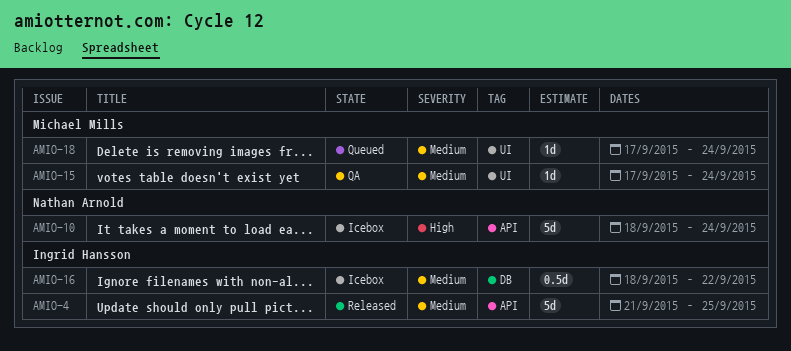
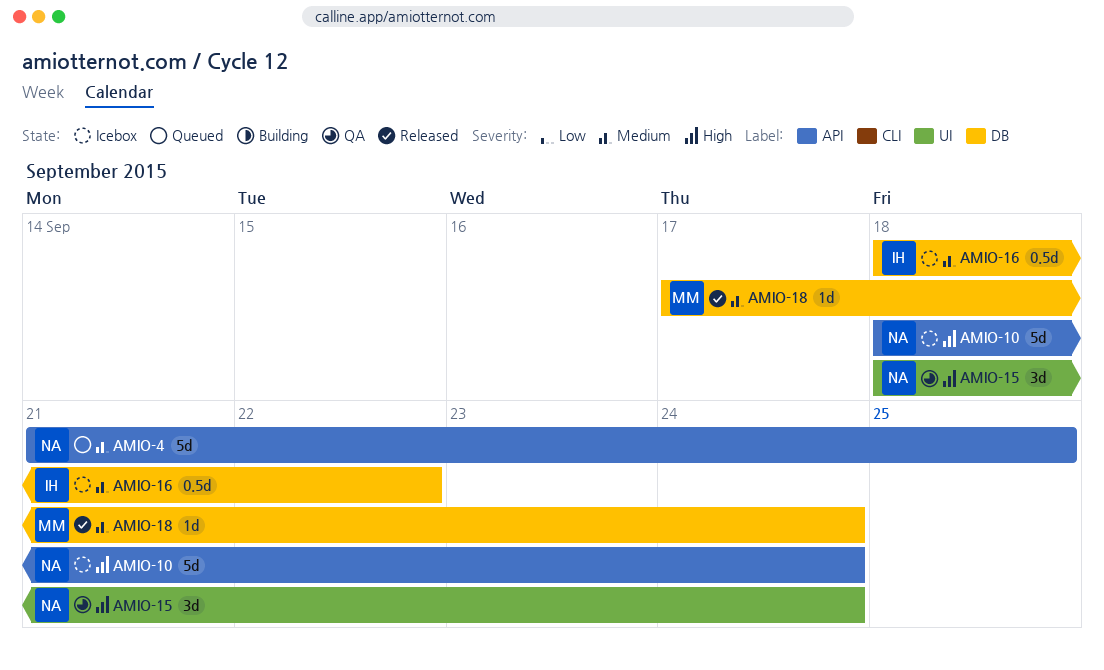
AMIO-4, status: Released -> Queued
AMIO-4, owner: Ingrid Hansson -> Nathan Arnold
AMIO-15, owner: Michael Mills -> Nathan Arnold
AMIO-15, priority: Medium -> High
AMIO-15, estimate: 1d -> 3d
AMIO-15, start: Sep 17 -> Sep 18
AMIO-18, status: Queued -> Released
AMIO-18, label: UI -> DB

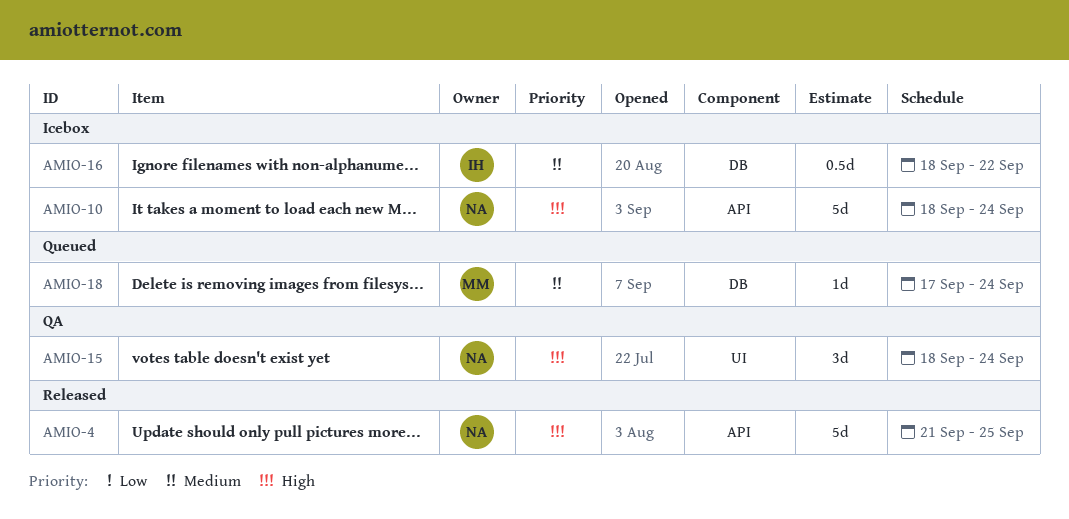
AMIO-4, status: Queued -> Released
AMIO-4, priority: Medium -> High
AMIO-18, status: Released -> Queued

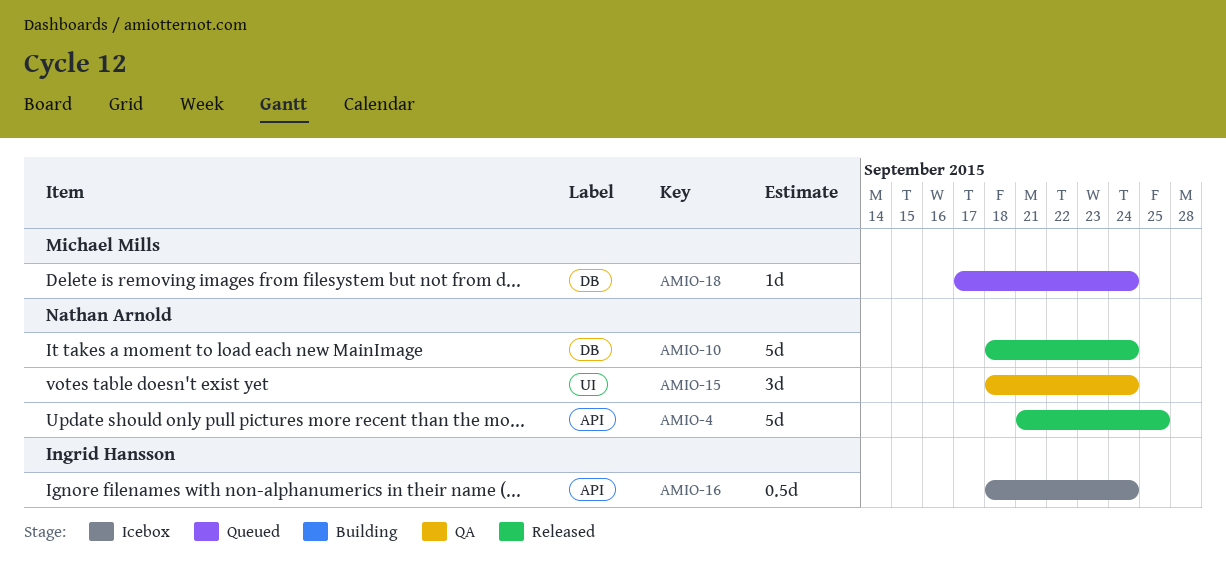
AMIO-10, status: Icebox -> Released
AMIO-10, label: API -> DB
AMIO-16, label: DB -> API
AMIO-16, due: Sep 22 -> Sep 24

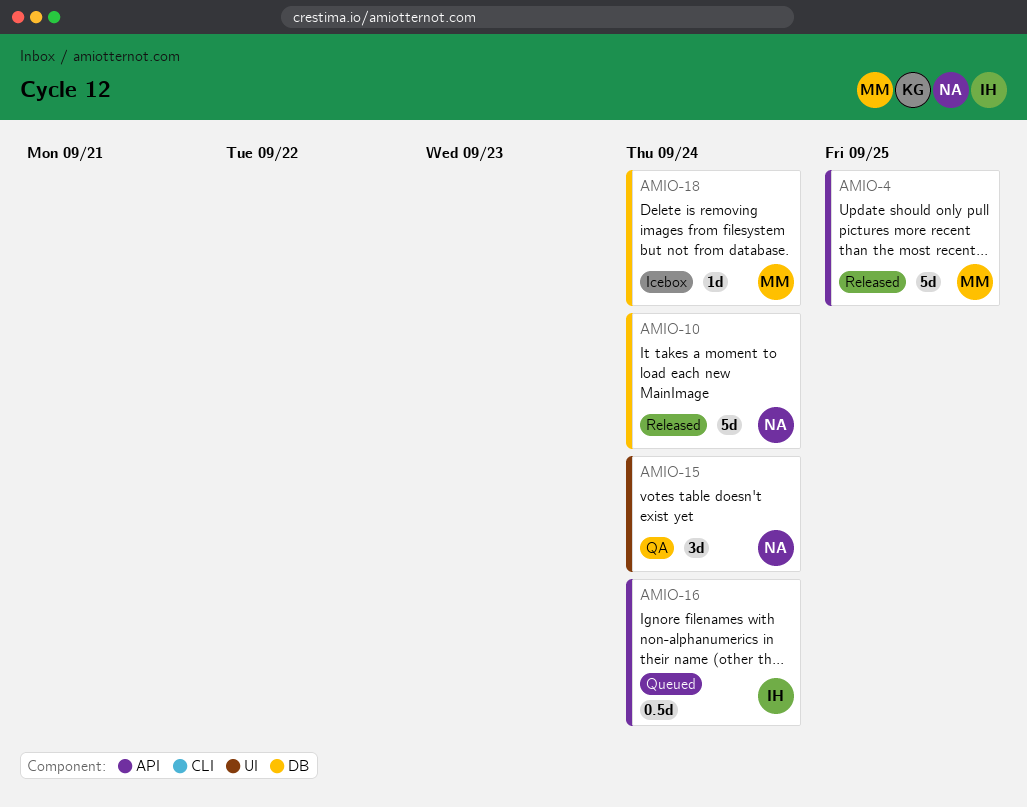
AMIO-4, owner: Nathan Arnold -> Michael Mills
AMIO-16, status: Icebox -> Queued
AMIO-18, status: Queued -> Icebox

